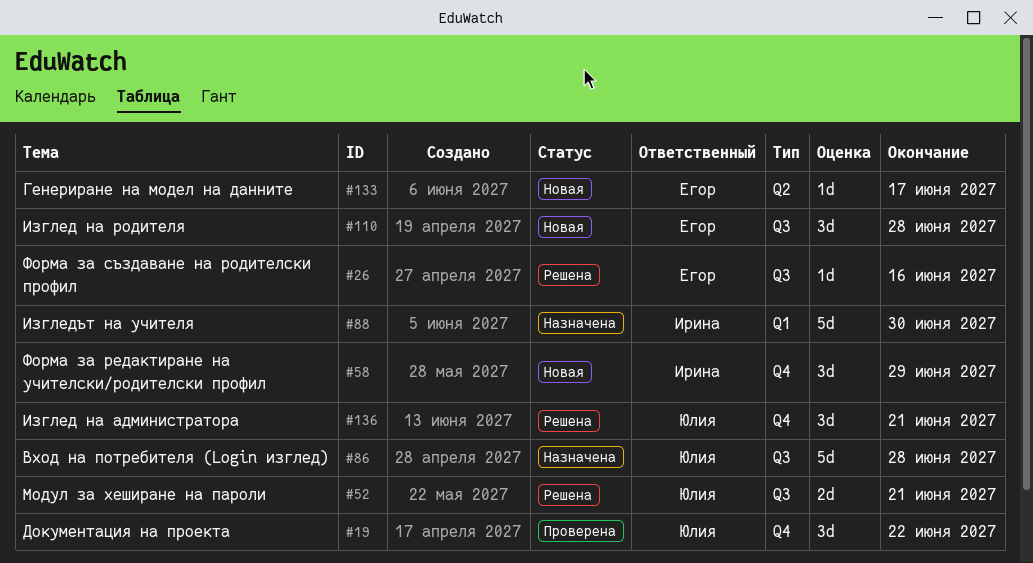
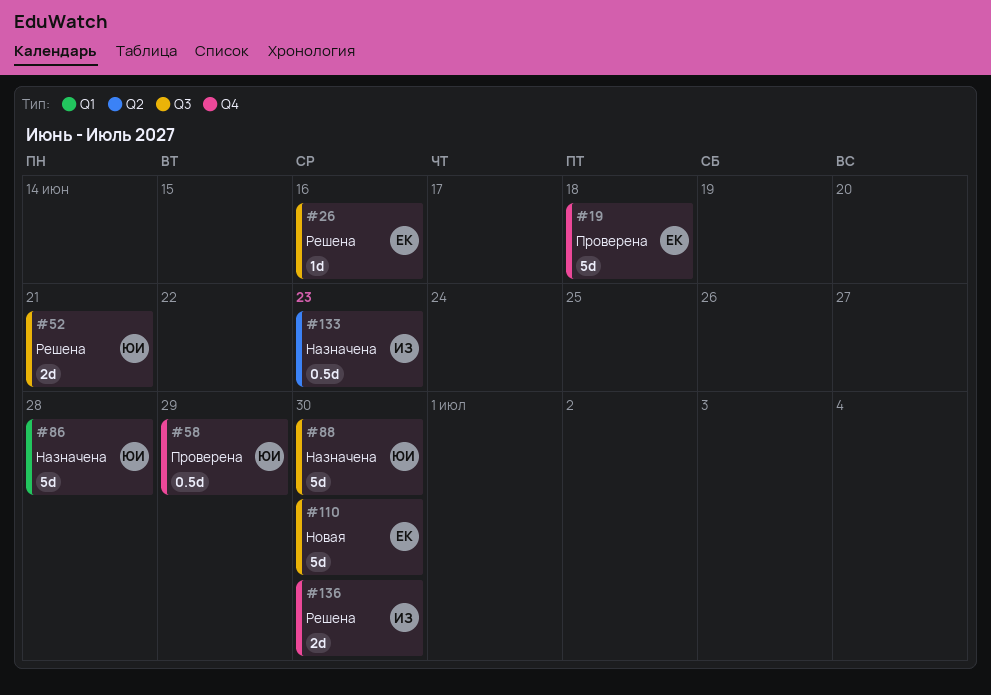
#19, owner: Юлия -> Егор
#19, estimate: 3d -> 5d
#19, due: Jun 22 -> Jun 18
#58, status: Новая -> Проверена
#58, owner: Ирина -> Юлия
#58, estimate: 3d -> 0.5d
#86, label: Q3 -> Q1
#88, owner: Ирина -> Юлия
#88, label: Q1 -> Q3
#110, estimate: 3d -> 5d
#110, due: Jun 28 -> Jun 30
#133, status: Новая -> Назначена
#133, owner: Егор -> Ирина
#133, estimate: 1d -> 0.5d
#133, due: Jun 17 -> Jun 23
#136, owner: Юлия -> Ирина
#136, estimate: 3d -> 2d
#136, due: Jun 21 -> Jun 30

